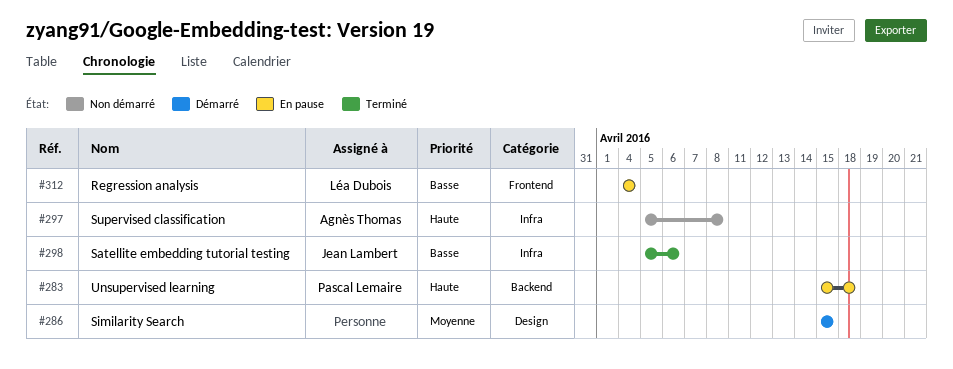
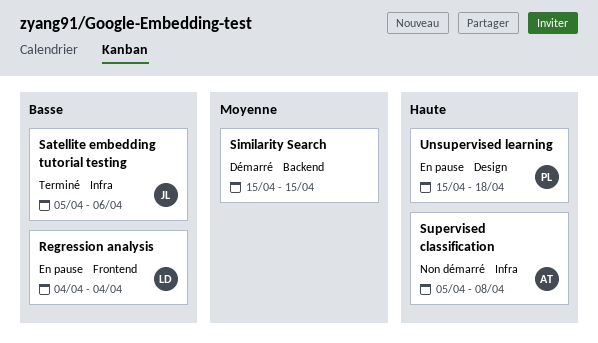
Similarity Search, label: Design -> Backend
Unsupervised learning, label: Backend -> Design

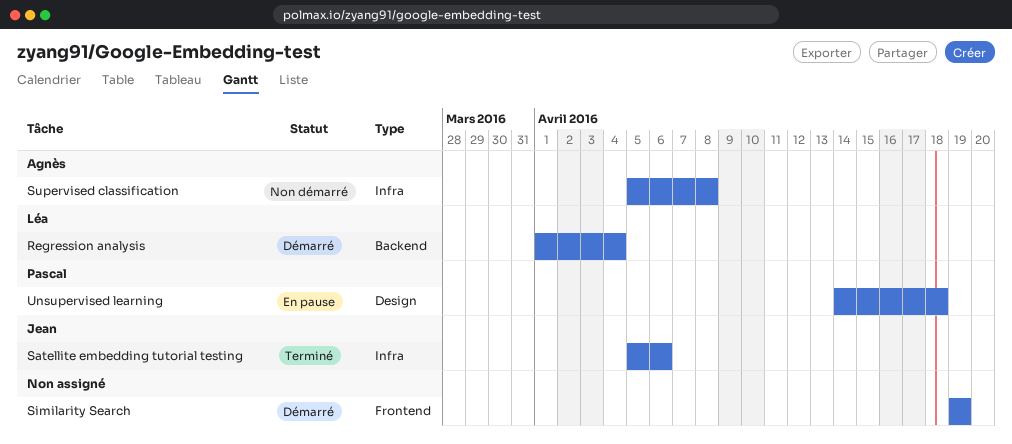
Regression analysis, status: En pause -> Démarré
Regression analysis, label: Frontend -> Backend
Regression analysis, start: Apr 4 -> Apr 1
Similarity Search, label: Backend -> Frontend
Similarity Search, start: Apr 15 -> Apr 19
Similarity Search, due: Apr 15 -> Apr 19
Unsupervised learning, start: Apr 15 -> Apr 14

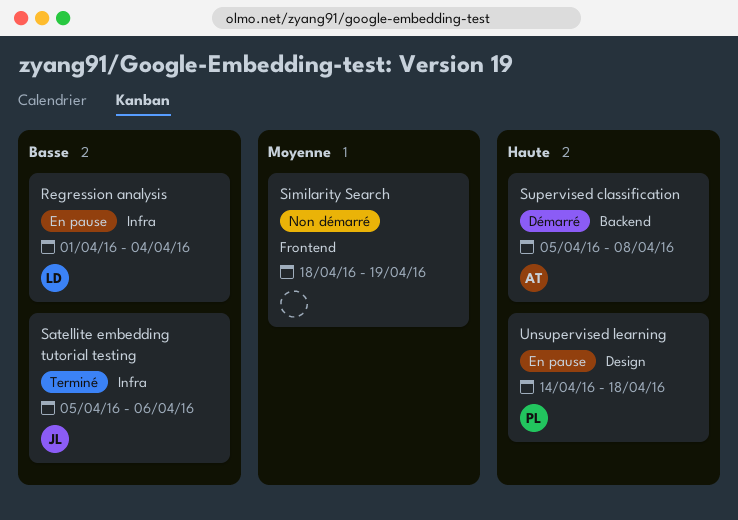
Regression analysis, status: Démarré -> En pause
Regression analysis, label: Backend -> Infra
Similarity Search, status: Démarré -> Non démarré
Similarity Search, start: Apr 19 -> Apr 18
Supervised classification, status: Non démarré -> Démarré
Supervised classification, label: Infra -> Backend

